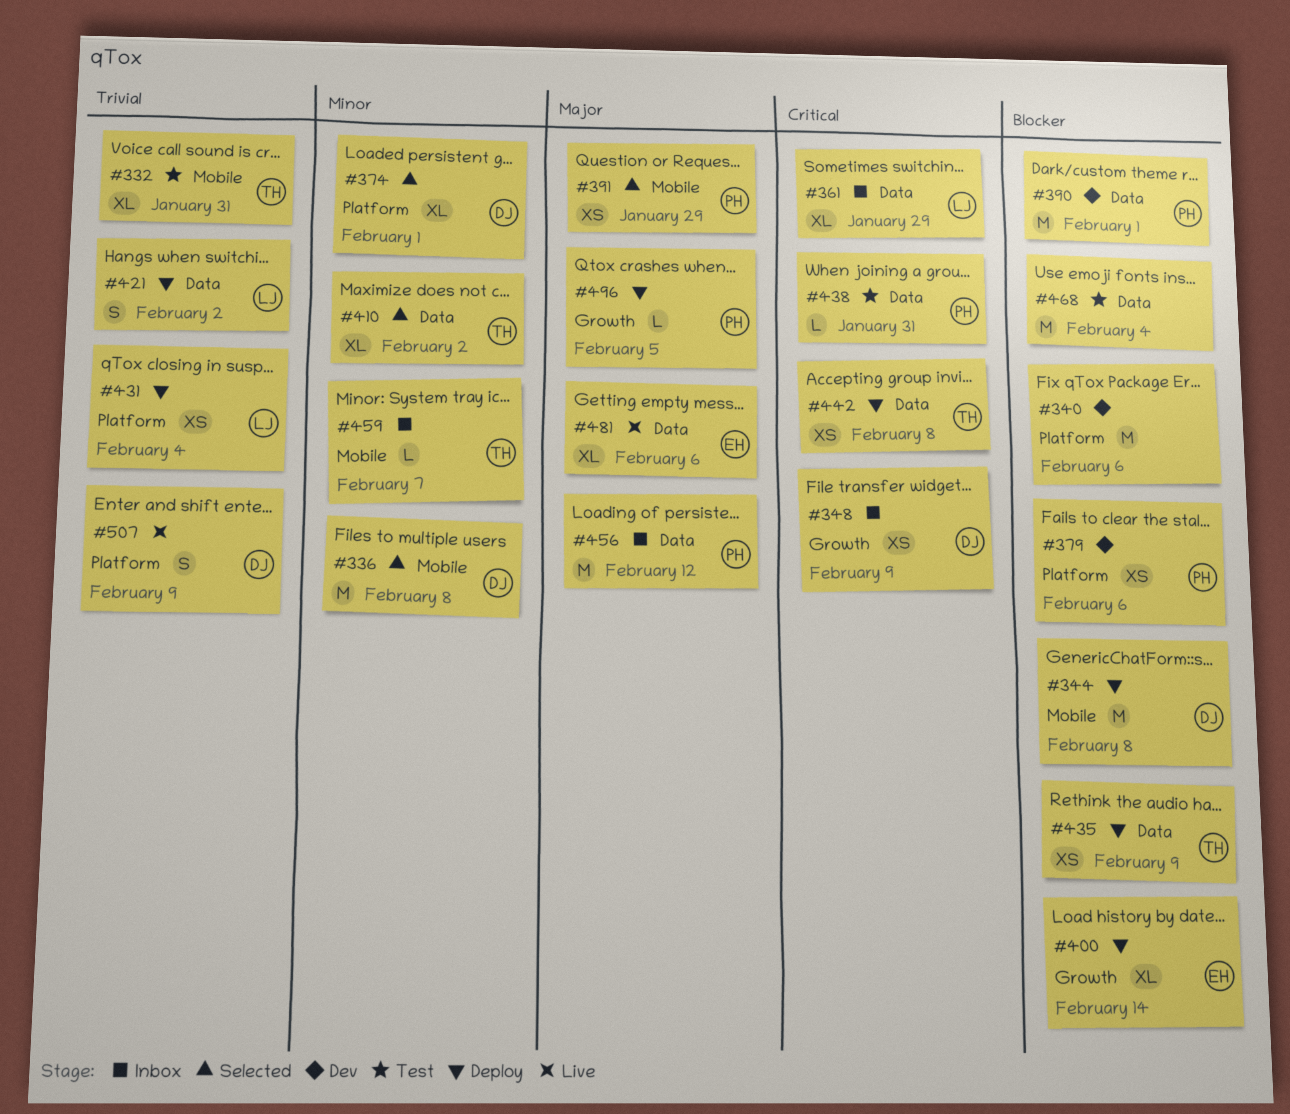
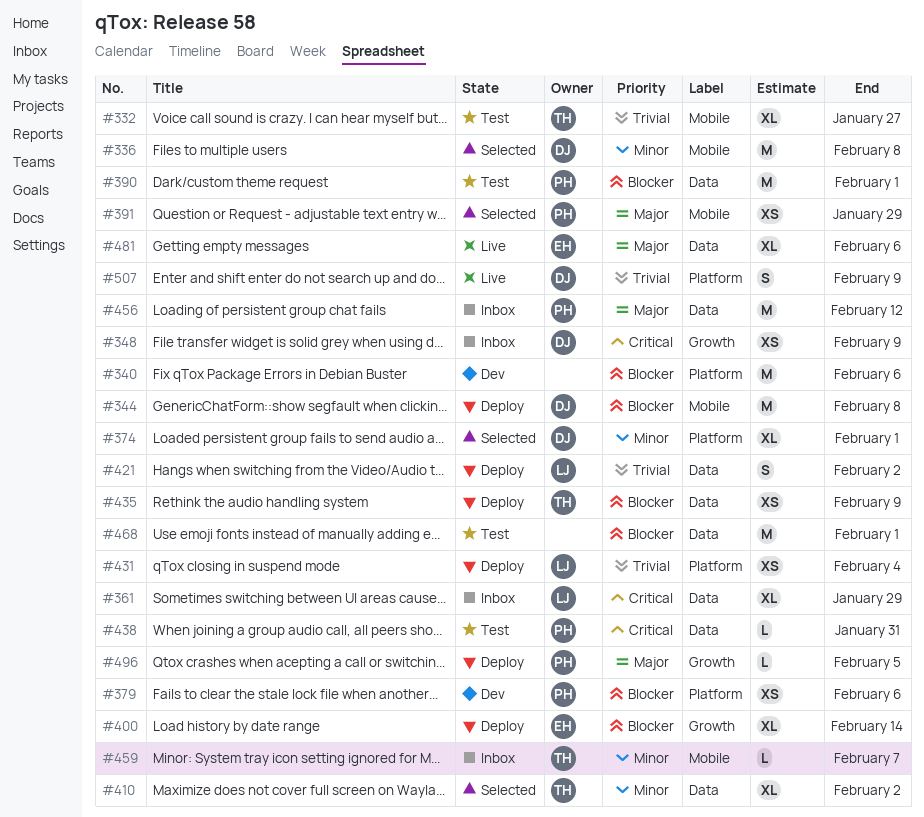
#332, due: Jan 31 -> Jan 27
#390, status: Dev -> Test
#442: present -> none
#468, due: Feb 4 -> Feb 1

